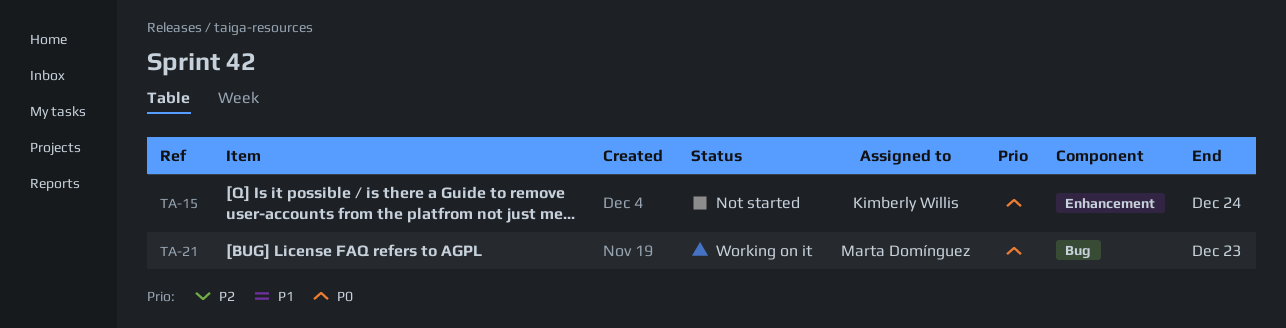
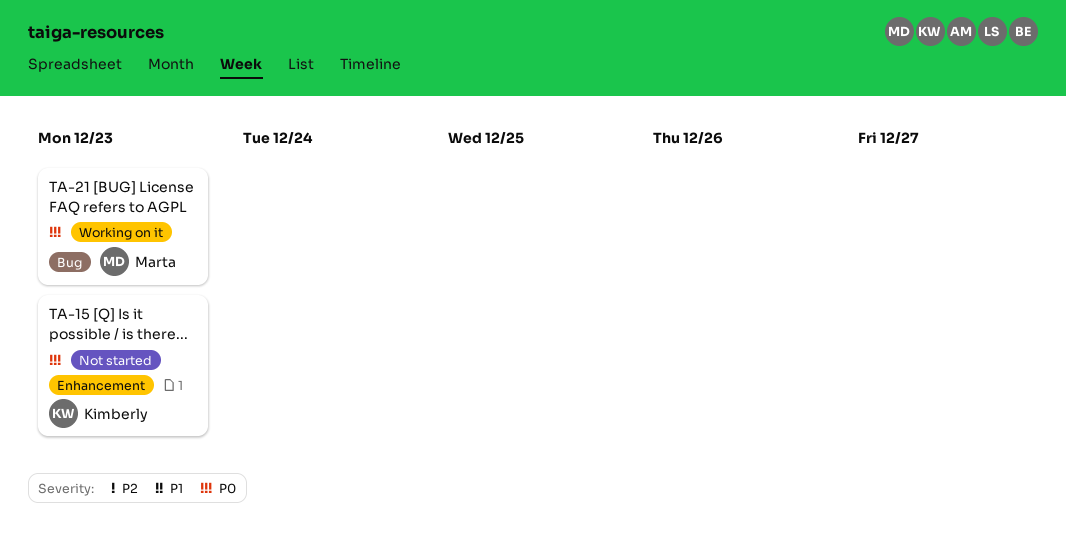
TA-15, due: Dec 24 -> Dec 23

